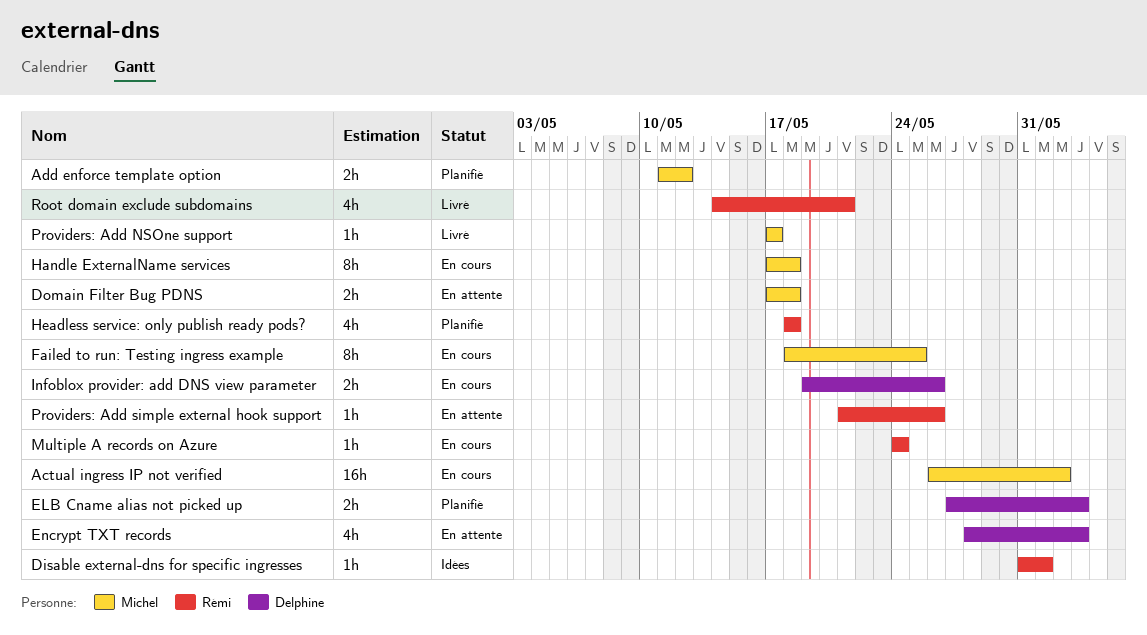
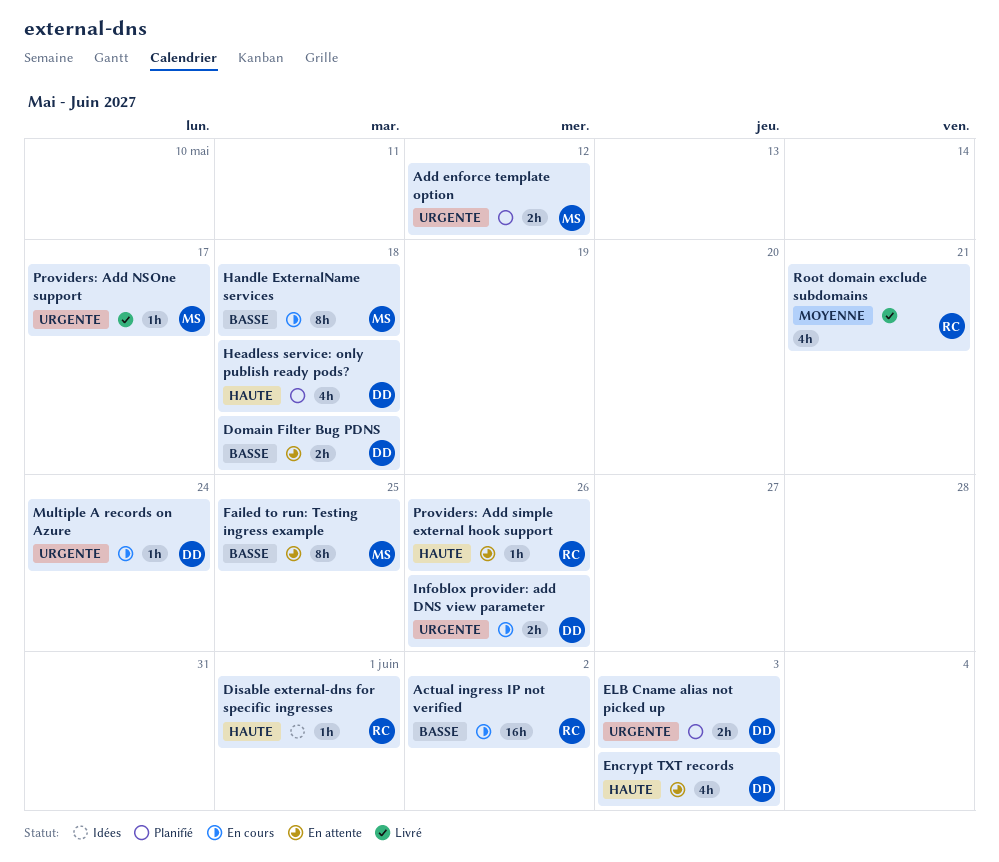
Actual ingress IP not verified, owner: Michel -> Rémi
Domain Filter Bug PDNS, owner: Michel -> Delphine
Failed to run: Testing ingress example, status: En cours -> En attente
Headless service: only publish ready pods?, owner: Rémi -> Delphine
Multiple A records on Azure, owner: Rémi -> Delphine

